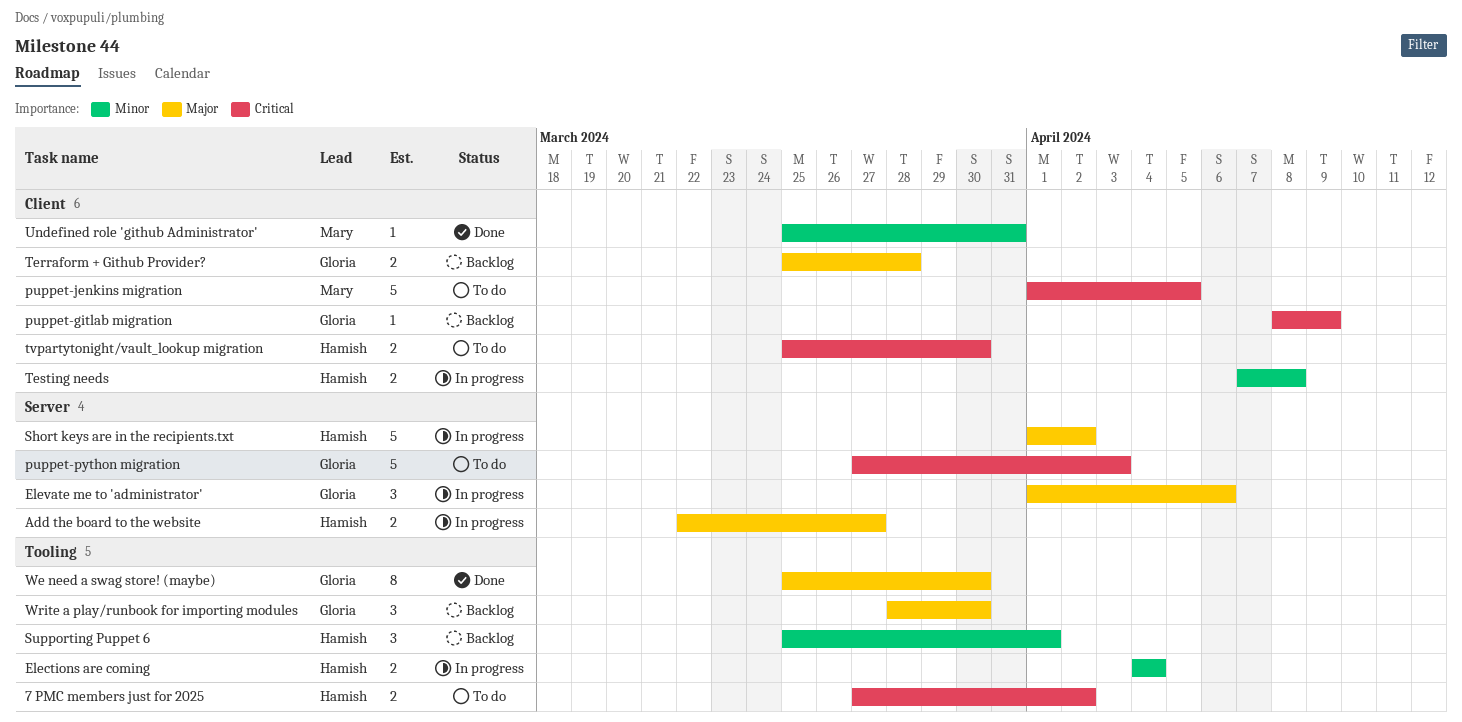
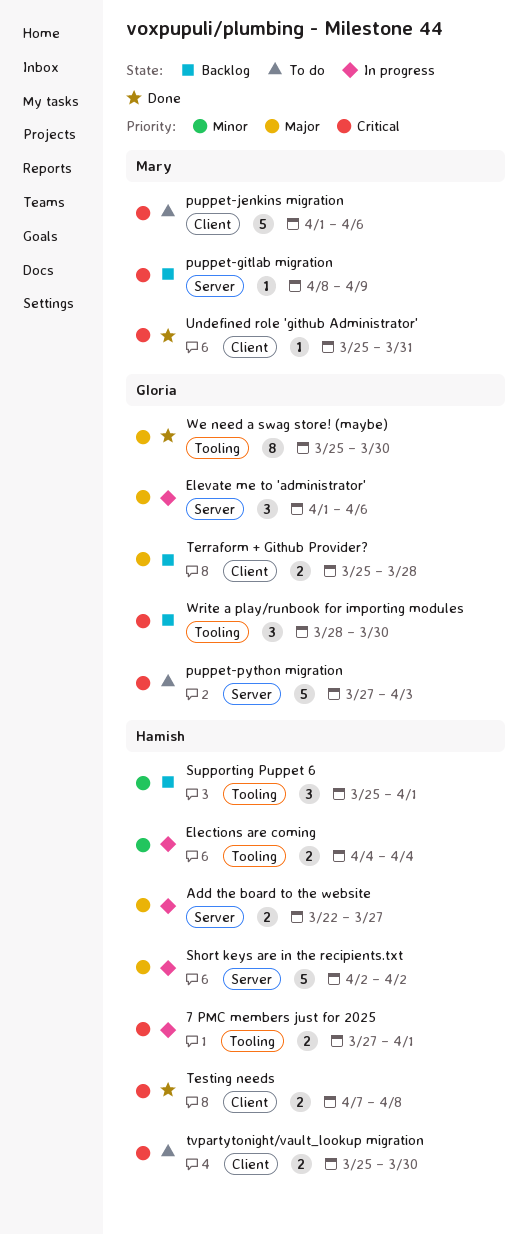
7 PMC members just for 2025, status: To do -> In progress
7 PMC members just for 2025, due: Apr 2 -> Apr 1
puppet-gitlab migration, owner: Gloria -> Mary
puppet-gitlab migration, label: Client -> Server
puppet-jenkins migration, due: Apr 5 -> Apr 6
Short keys are in the recipients.txt, start: Apr 1 -> Apr 2
Testing needs, status: In progress -> Done
Testing needs, priority: Minor -> Critical
Undefined role 'github Administrator', priority: Minor -> Critical
Write a play/runbook for importing modules, priority: Major -> Critical

